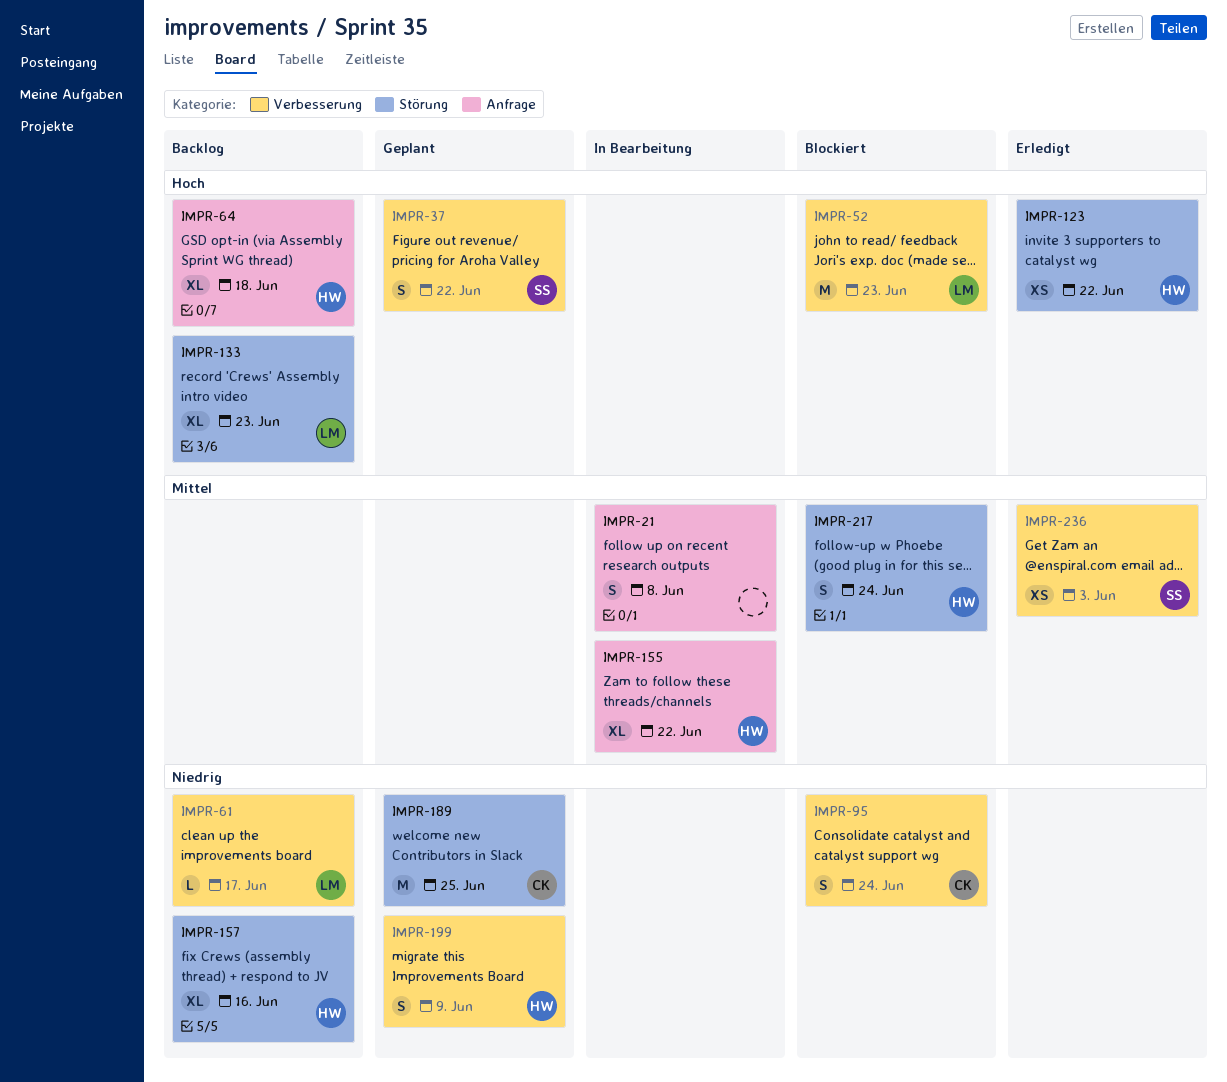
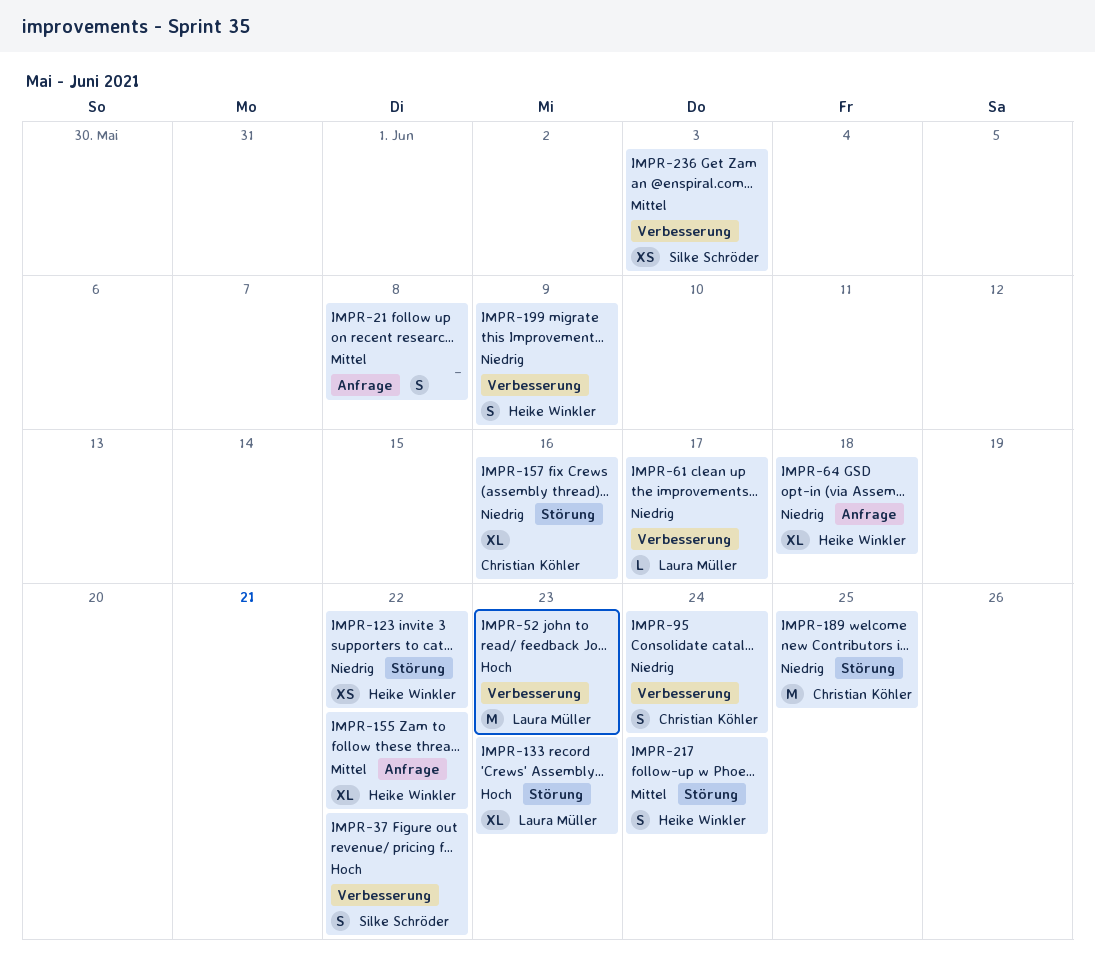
IMPR-64, priority: Hoch -> Niedrig
IMPR-123, priority: Hoch -> Niedrig
IMPR-157, owner: Heike Winkler -> Christian Köhler

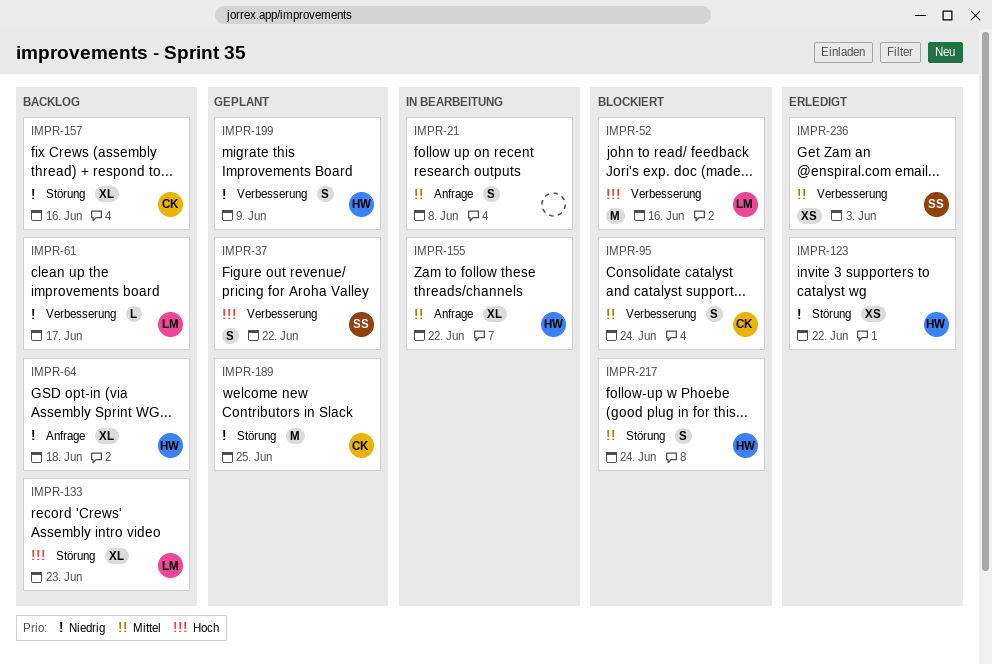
IMPR-52, due: Jun 23 -> Jun 16
IMPR-95, priority: Niedrig -> Mittel

